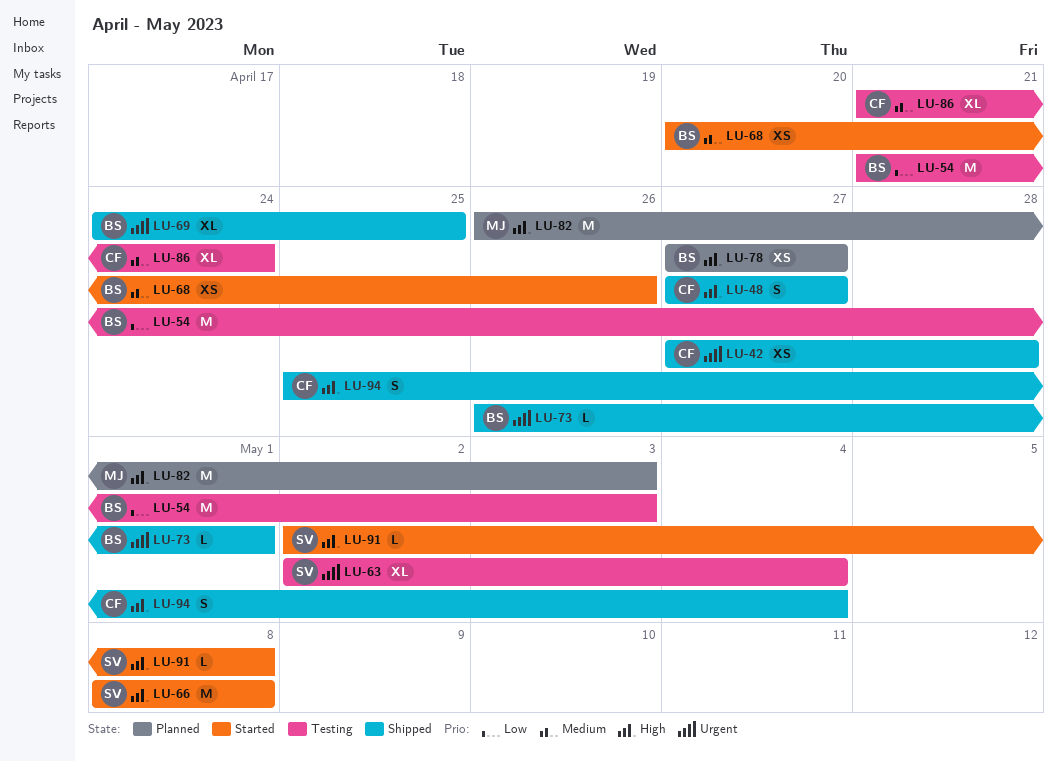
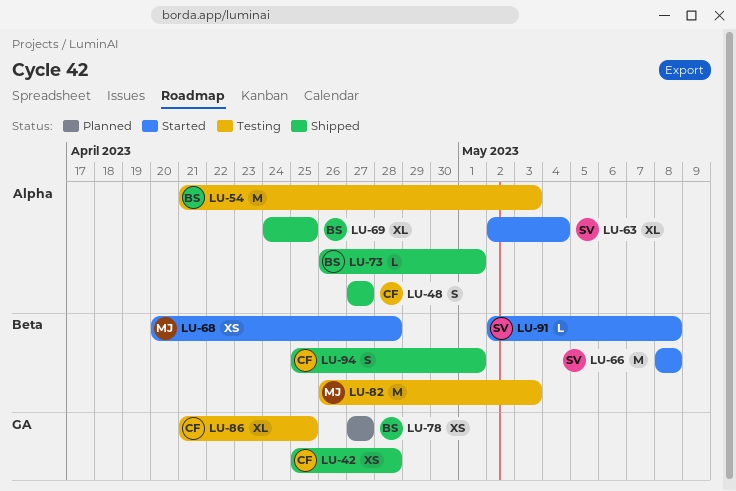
LU-42, start: Apr 27 -> Apr 25
LU-63, status: Testing -> Started
LU-68, owner: BS -> MJ
LU-68, due: Apr 26 -> Apr 28
LU-82, status: Planned -> Testing
LU-86, due: Apr 24 -> Apr 25
LU-94, due: May 4 -> May 1

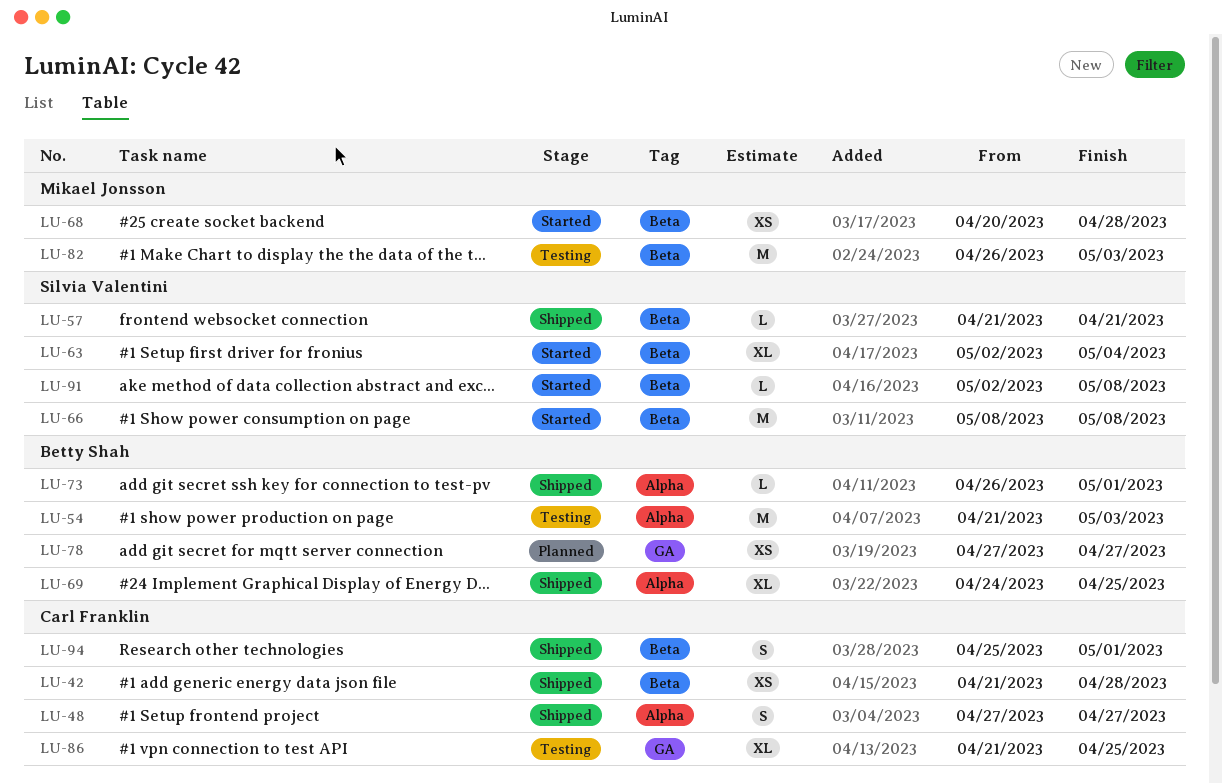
LU-42, label: GA -> Beta
LU-42, start: Apr 25 -> Apr 21
LU-57: none -> present
LU-63, label: Alpha -> Beta

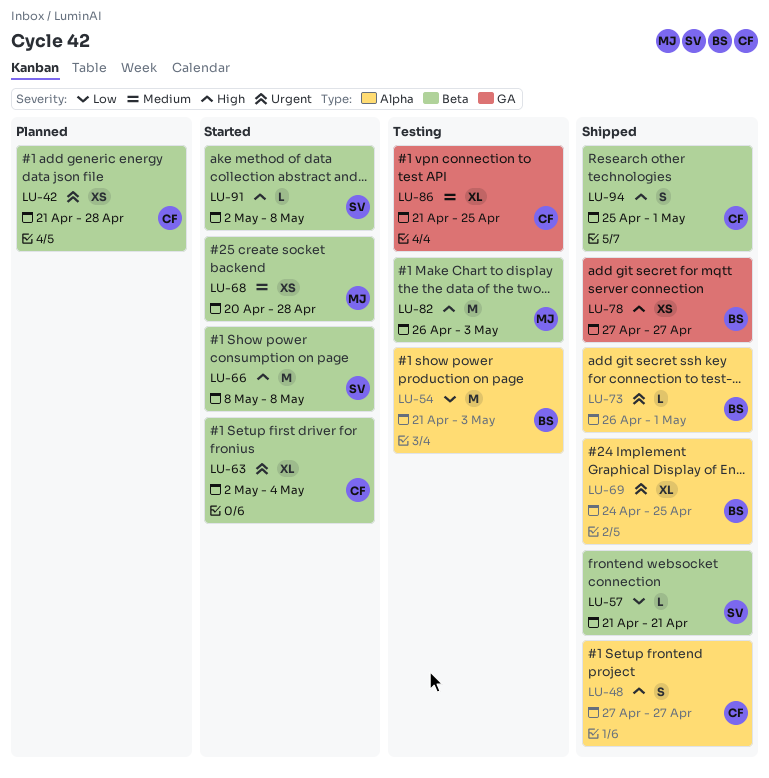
LU-42, status: Shipped -> Planned
LU-63, owner: Silvia Valentini -> Carl Franklin
LU-78, status: Planned -> Shipped

